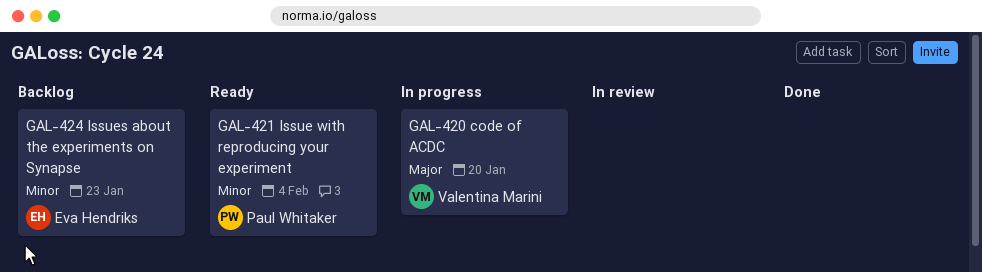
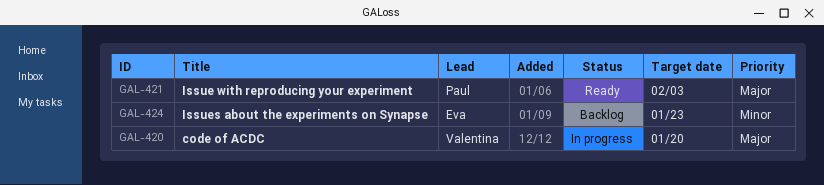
GAL-421, priority: Minor -> Major
GAL-421, due: Feb 4 -> Feb 3

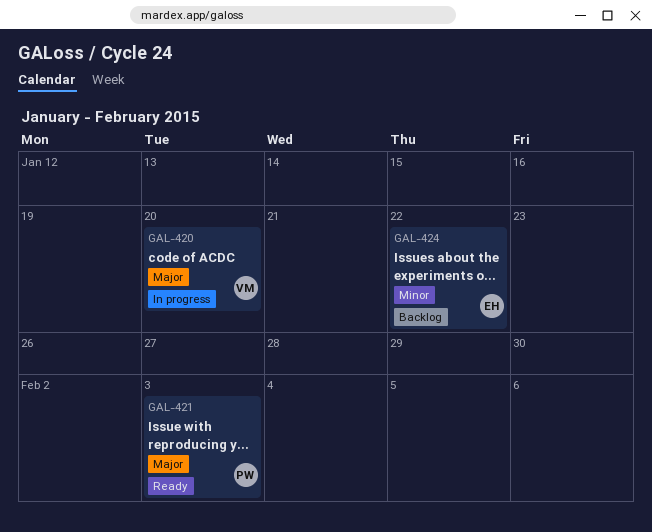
GAL-424, due: Jan 23 -> Jan 22

